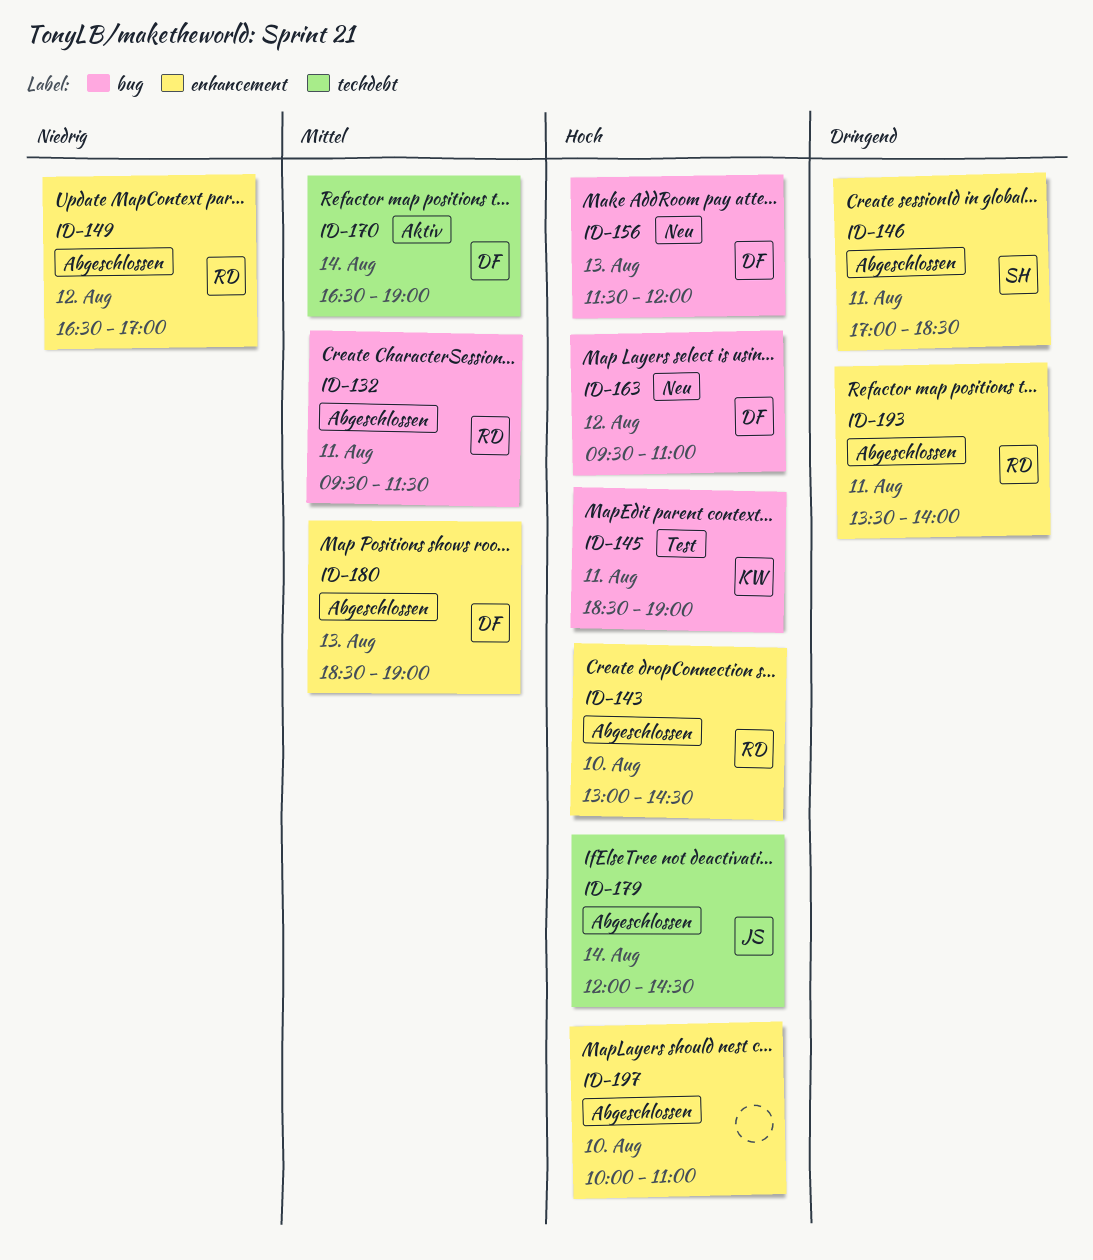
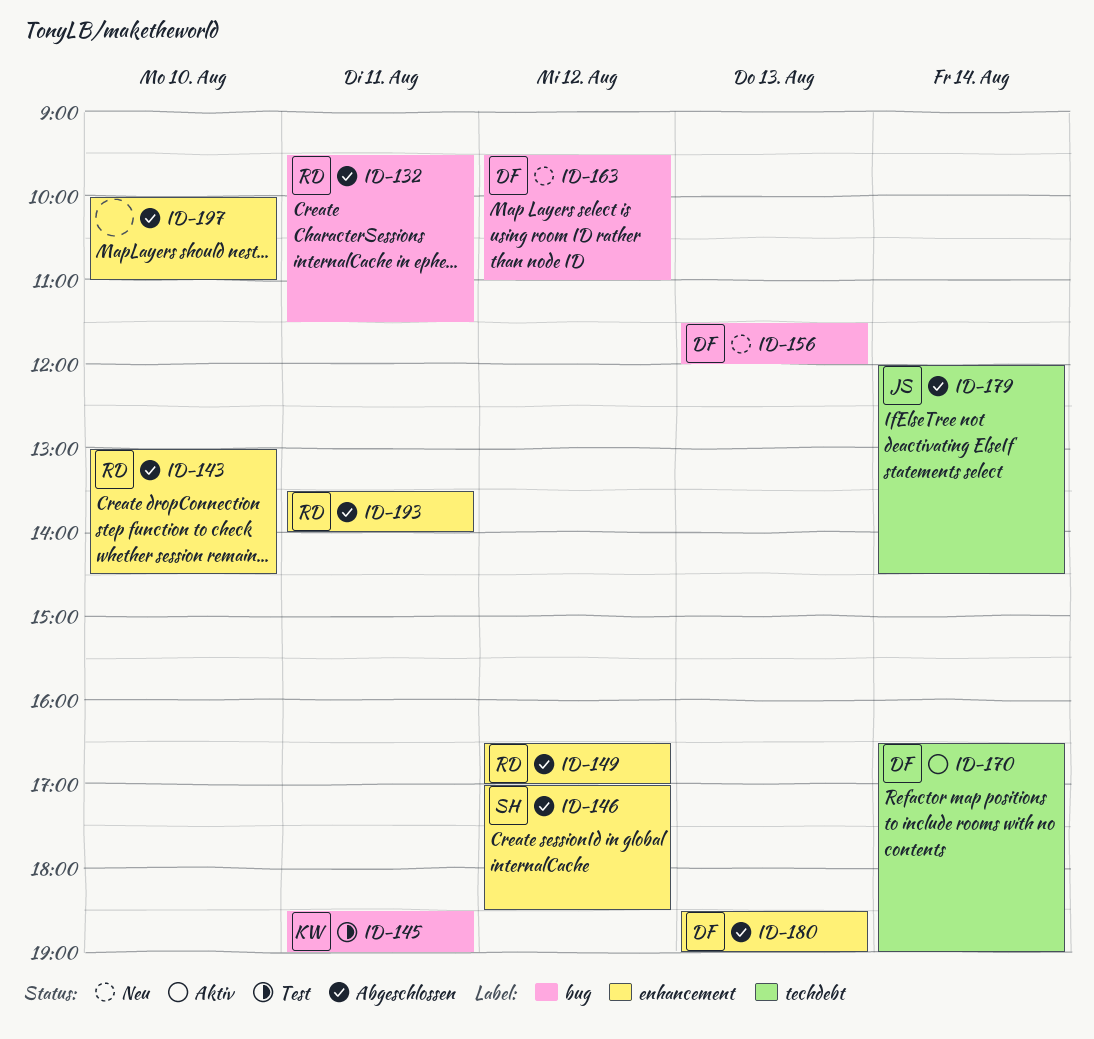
ID-146, day: Aug 11 -> Aug 12

